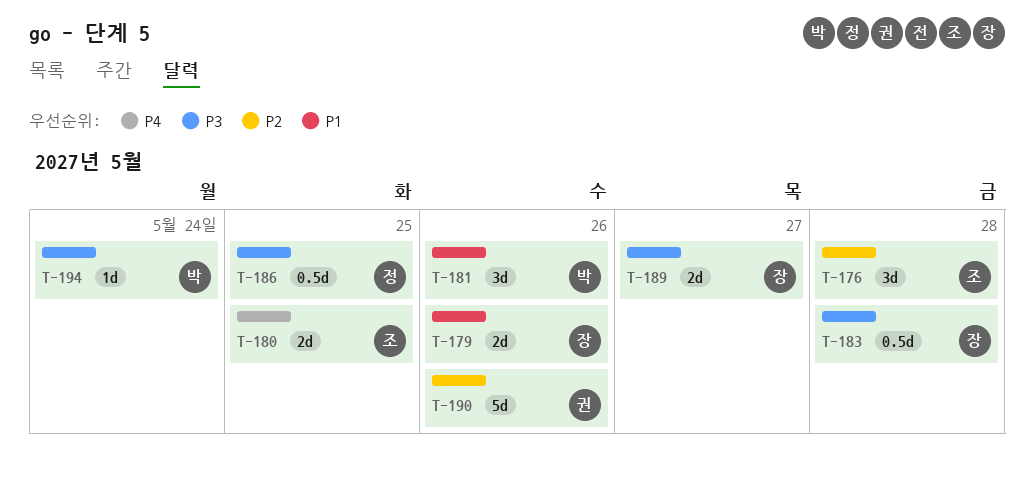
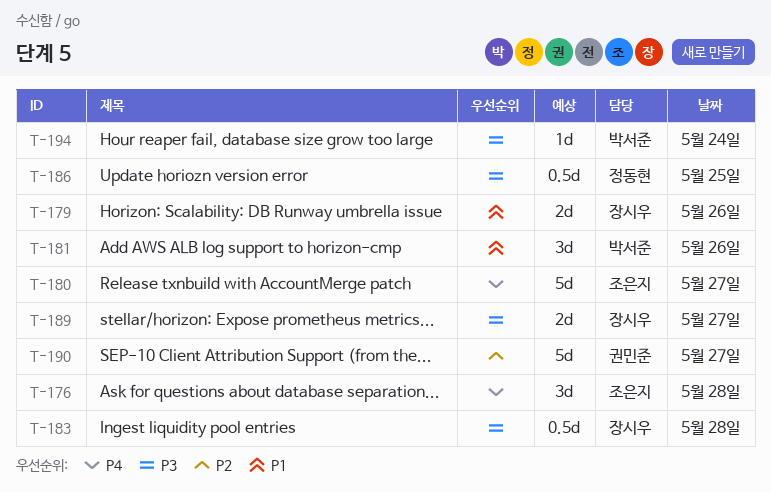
T-176, priority: P2 -> P4
T-180, estimate: 2d -> 5d
T-180, day: May 25 -> May 27
T-190, day: May 26 -> May 27

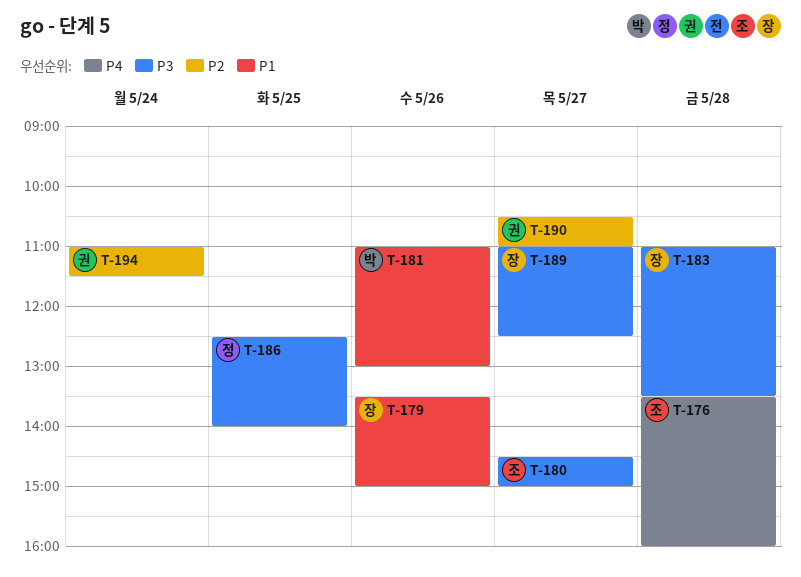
T-180, priority: P4 -> P3
T-194, owner: 박서준 -> 권민준
T-194, priority: P3 -> P2

